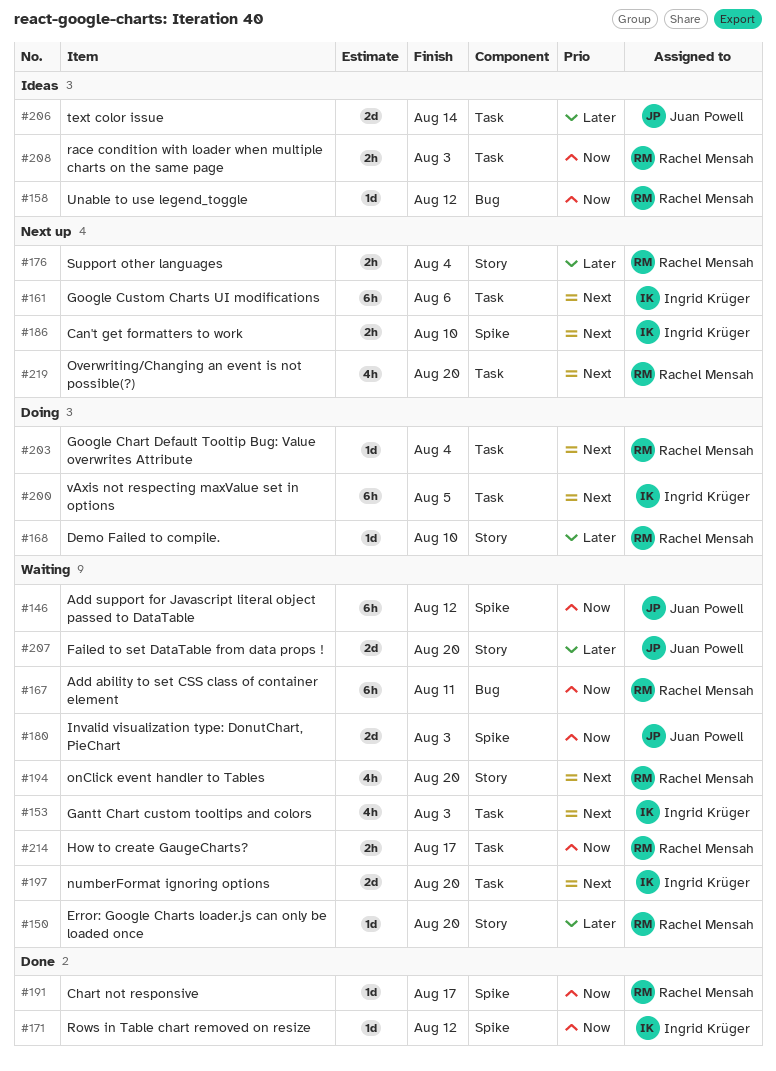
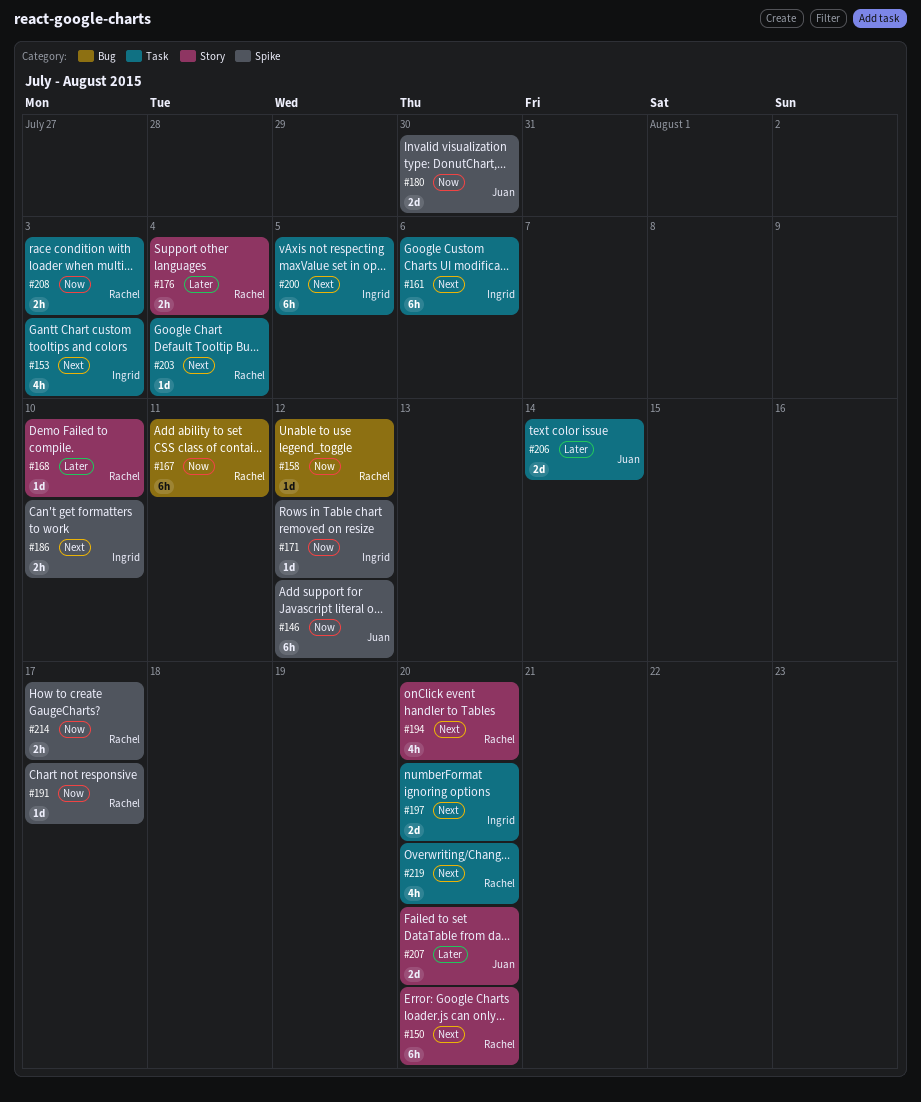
#150, priority: Later -> Next
#150, estimate: 1d -> 6h
#180, due: Aug 3 -> Jul 30
#214, label: Task -> Spike

